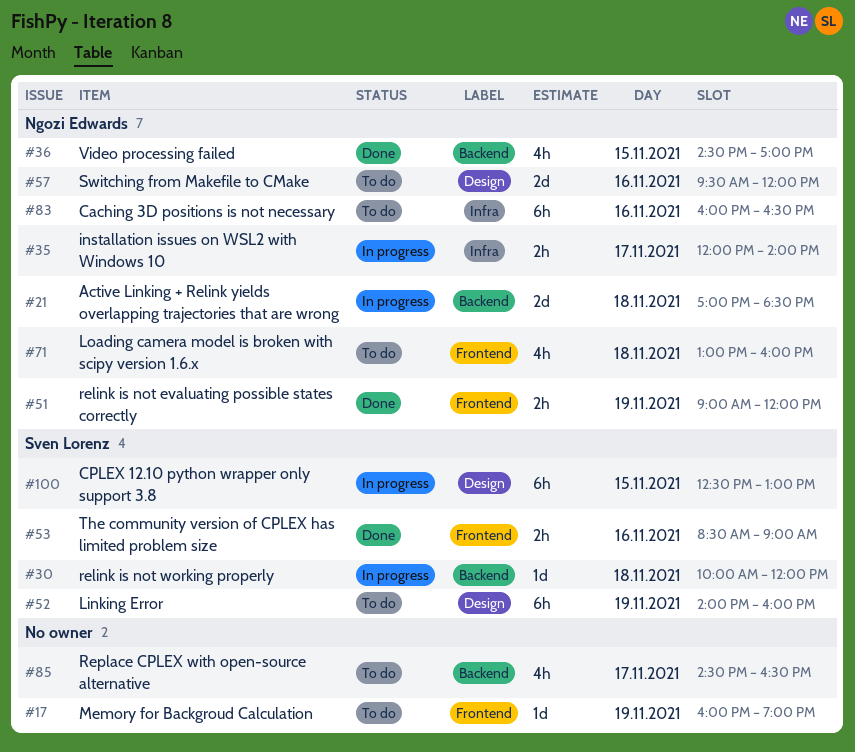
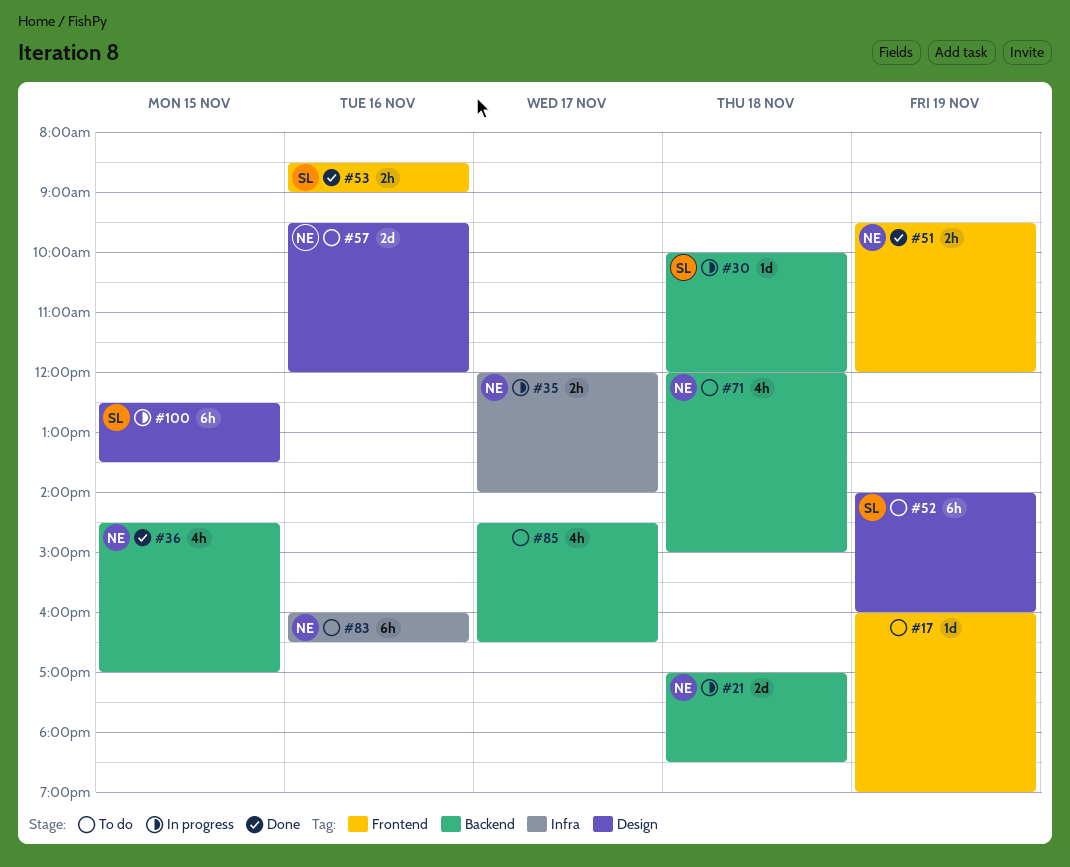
#51, begins: 09:00 -> 09:30
#71, label: Frontend -> Backend
#71, begins: 13:00 -> 12:00
#71, ends: 16:00 -> 15:00
#100, ends: 13:00 -> 13:30

